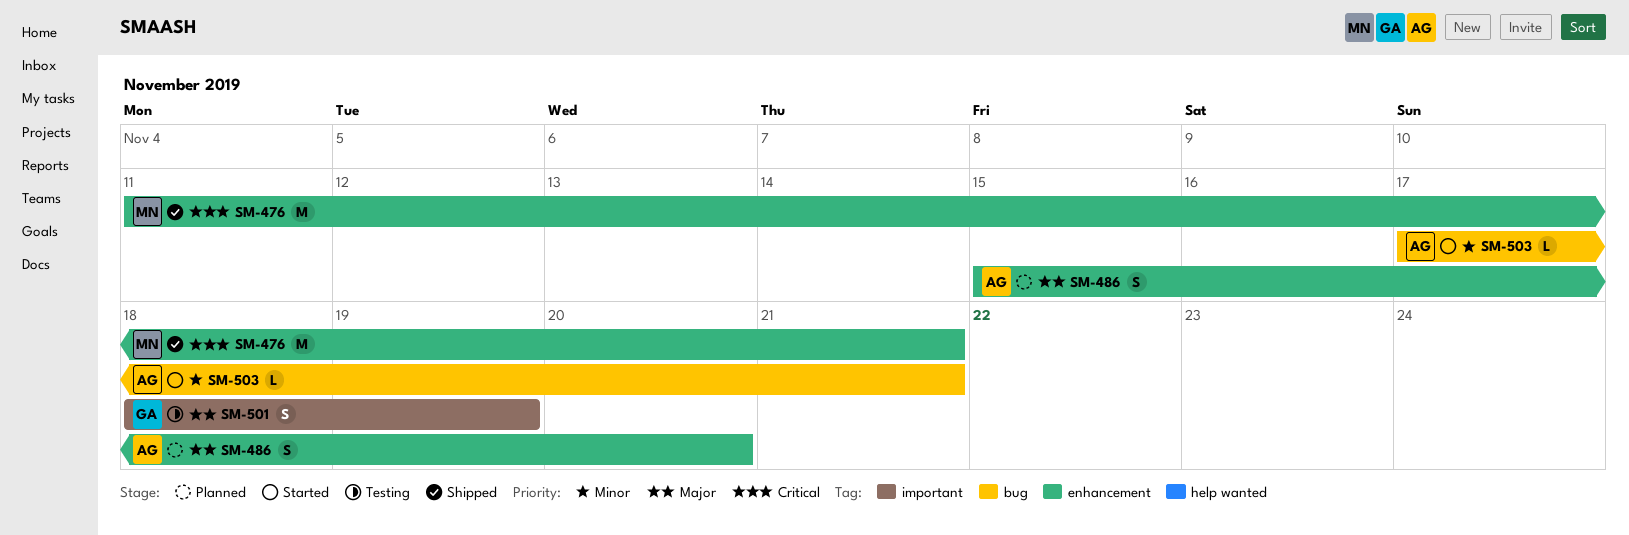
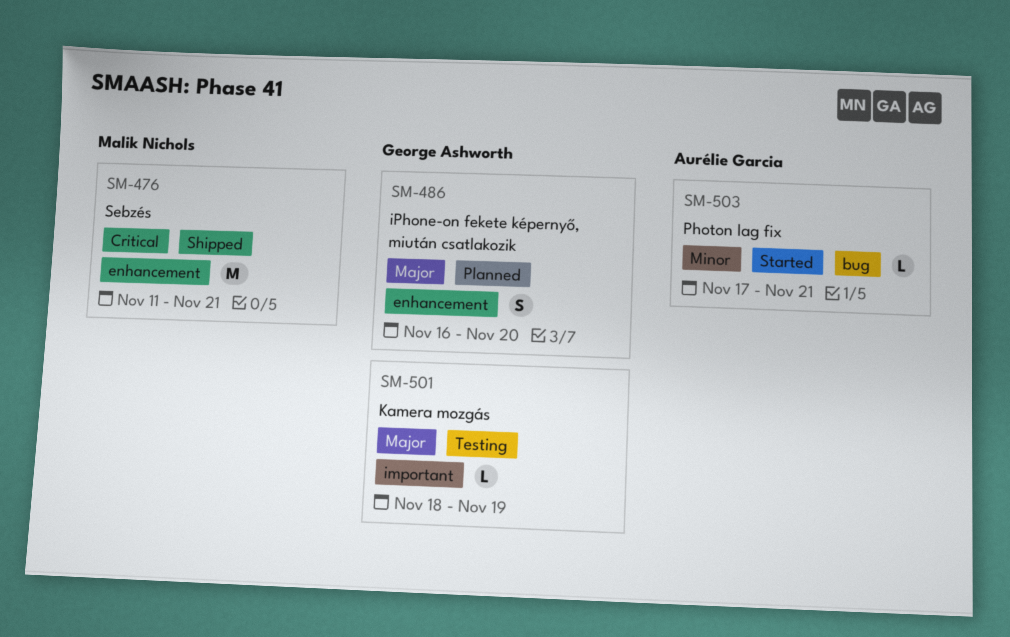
SM-486, owner: Aurélie Garcia -> George Ashworth
SM-486, start: Nov 15 -> Nov 16
SM-501, estimate: S -> L

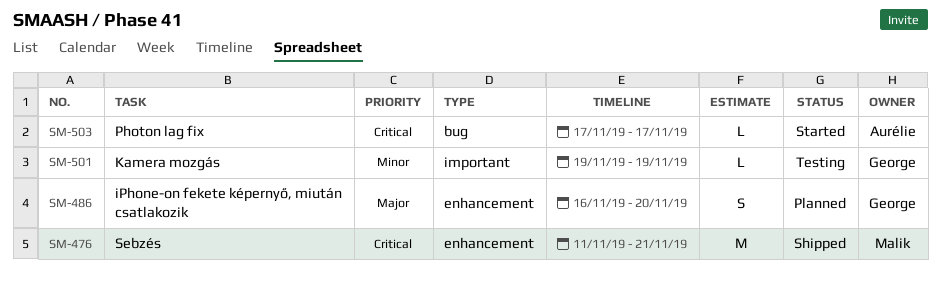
SM-501, priority: Major -> Minor
SM-501, start: Nov 18 -> Nov 19
SM-503, priority: Minor -> Critical
SM-503, due: Nov 21 -> Nov 17

